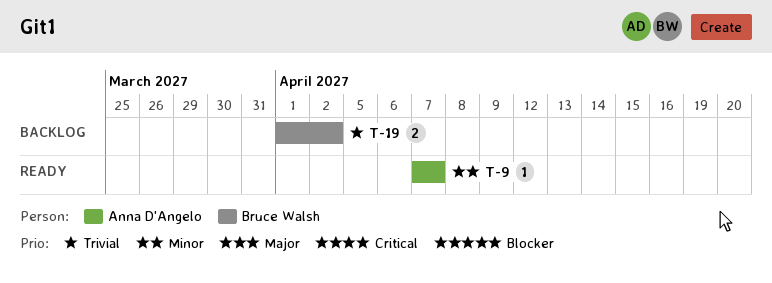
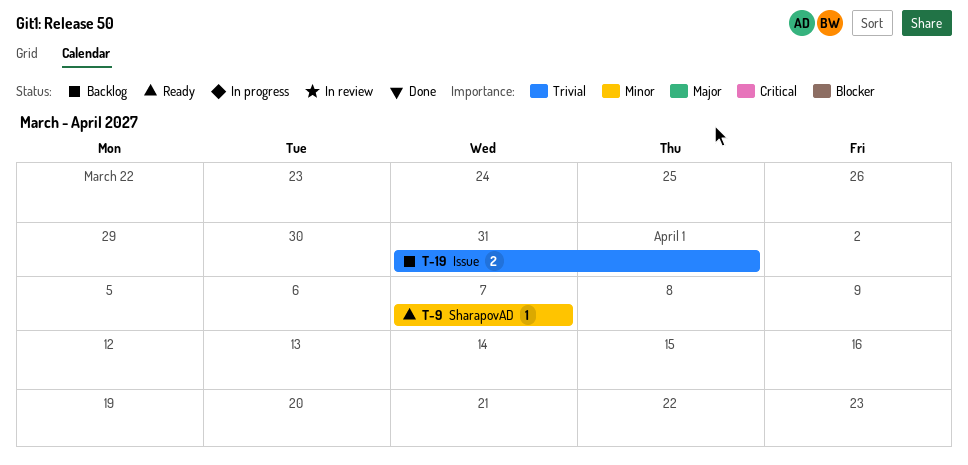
T-19, start: Apr 1 -> Mar 31
T-19, due: Apr 2 -> Apr 1

